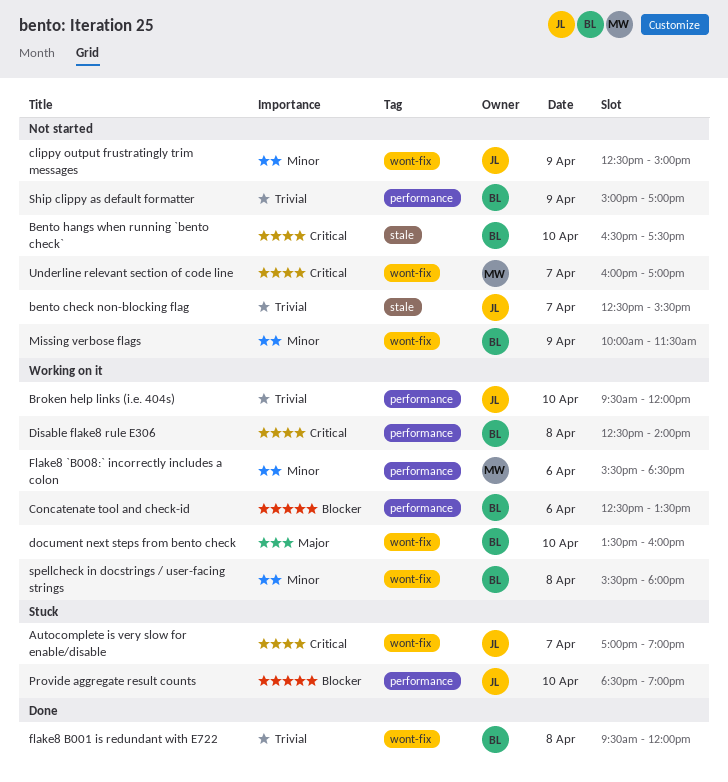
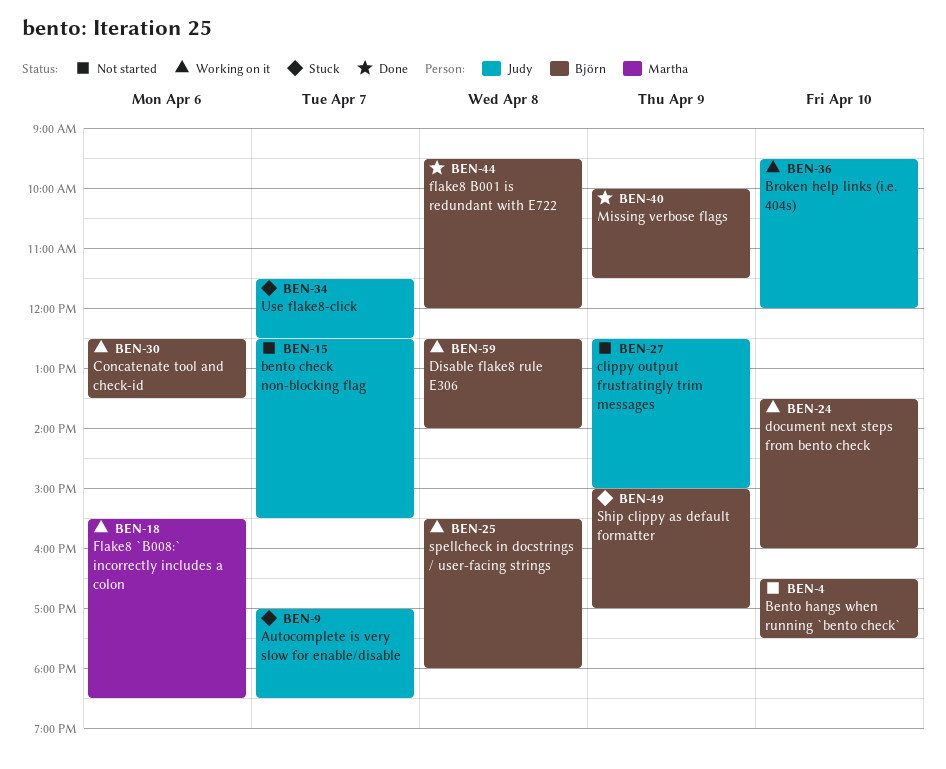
Autocomplete is very slow for enable/disable, ends: 19:00 -> 18:30
Missing verbose flags, status: Not started -> Done
Provide aggregate result counts: present -> none
Ship clippy as default formatter, status: Not started -> Stuck
Underline relevant section of code line: present -> none
Use flake8-click: none -> present

